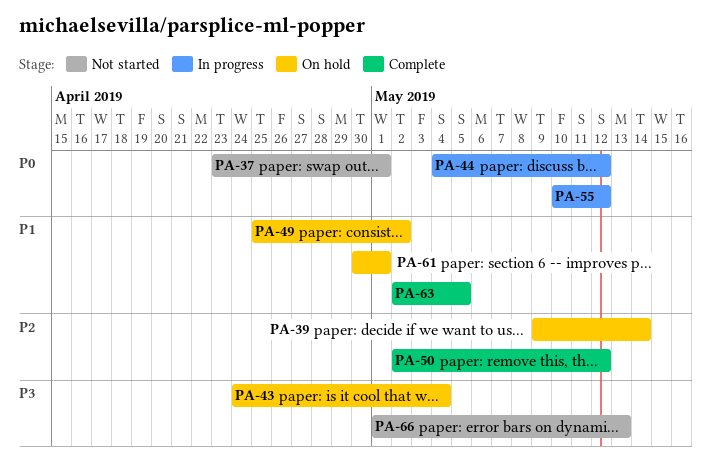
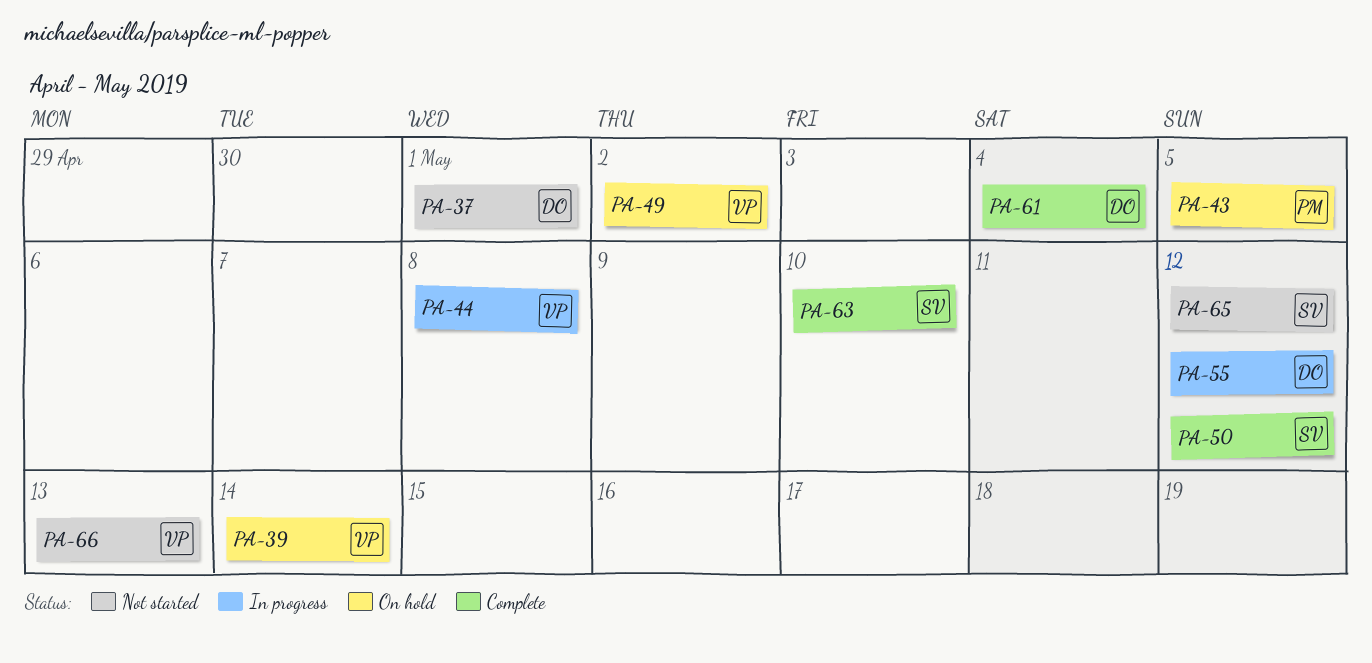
PA-43, due: May 4 -> May 5
PA-44, due: May 12 -> May 8
PA-61, status: On hold -> Complete
PA-61, due: May 1 -> May 4
PA-63, due: May 5 -> May 10
PA-65: none -> present

